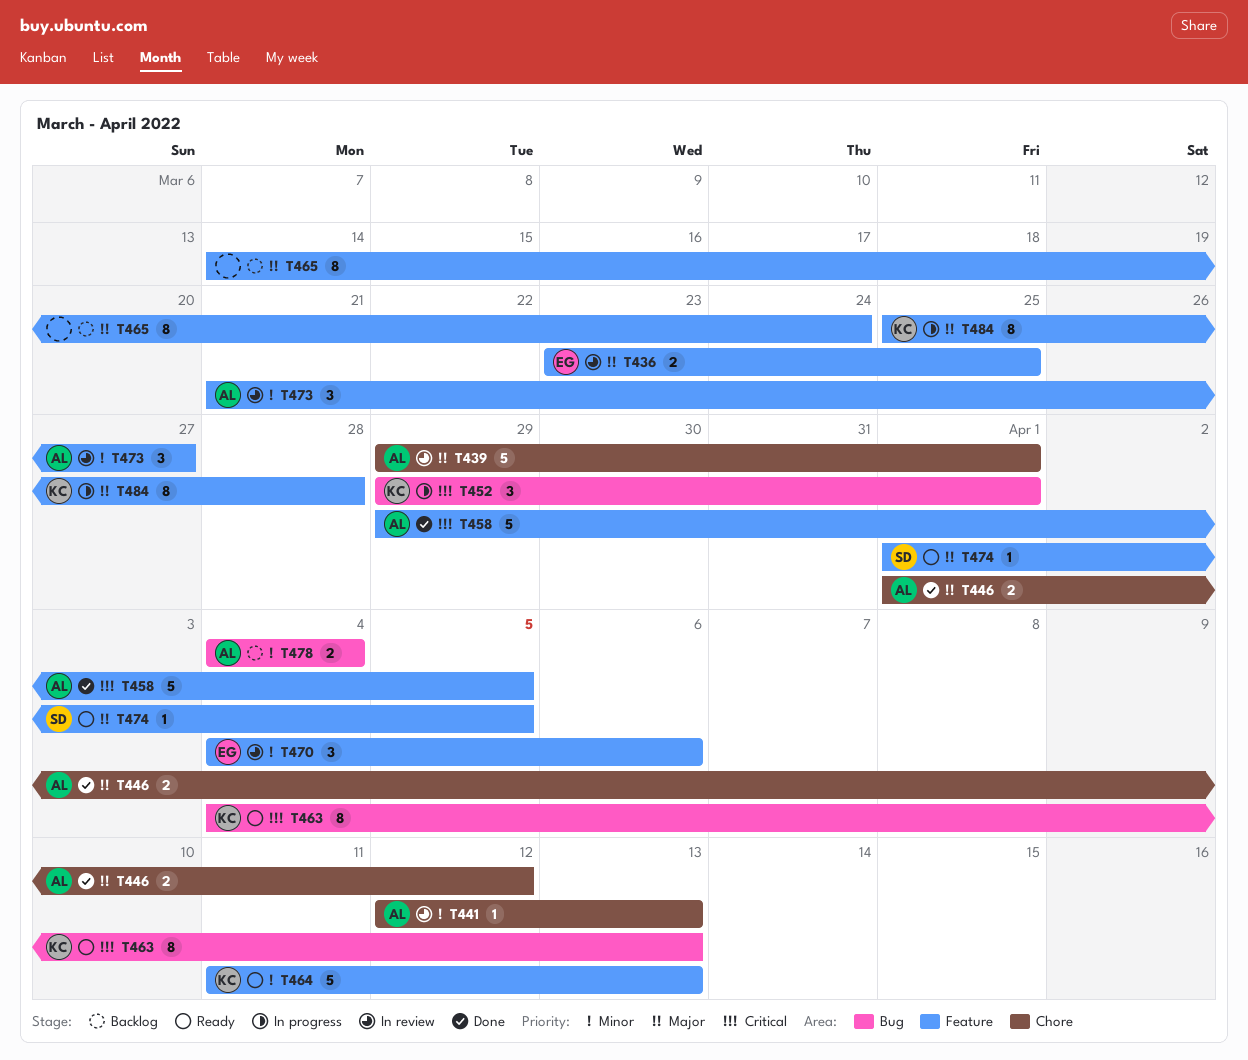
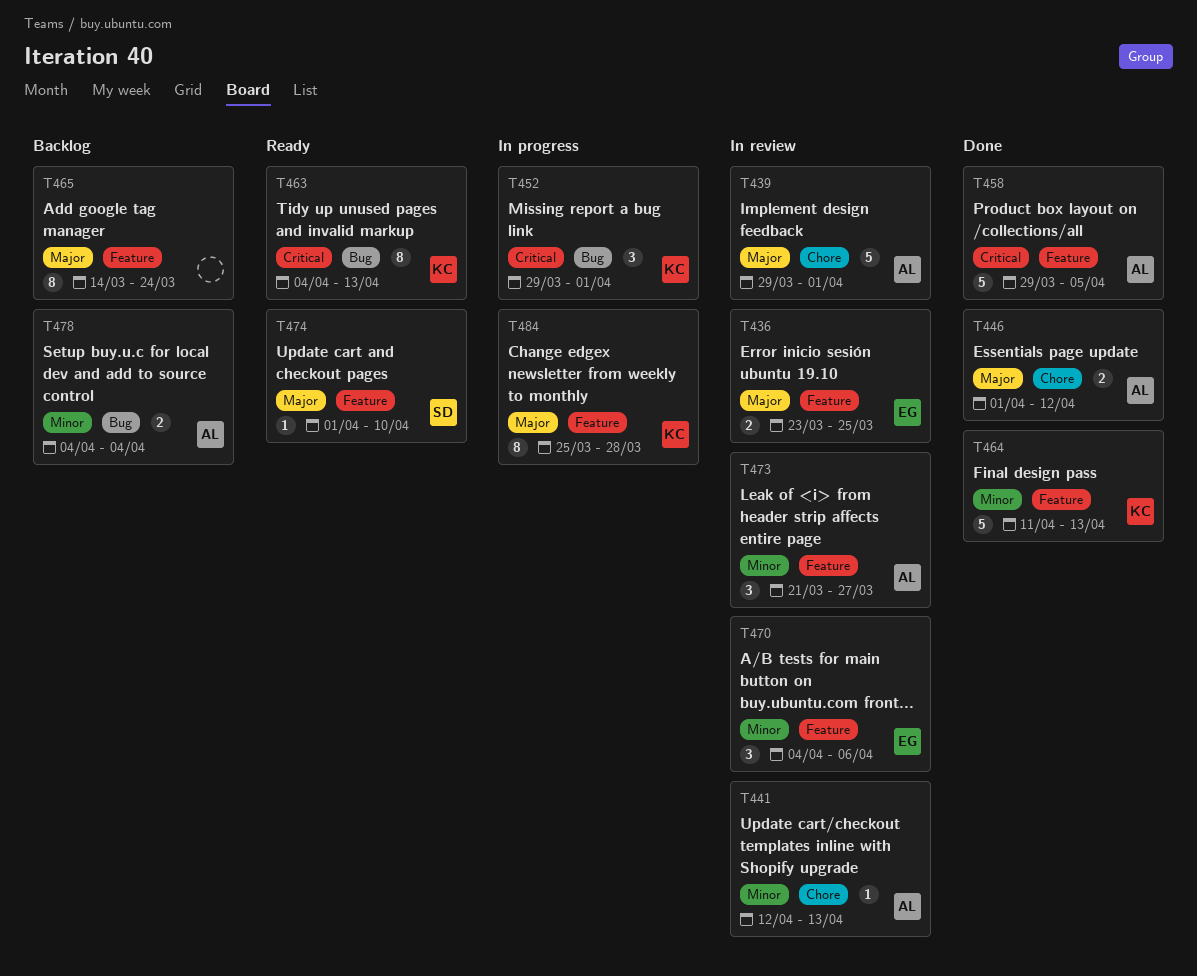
T464, status: Ready -> Done
T474, due: Apr 5 -> Apr 10

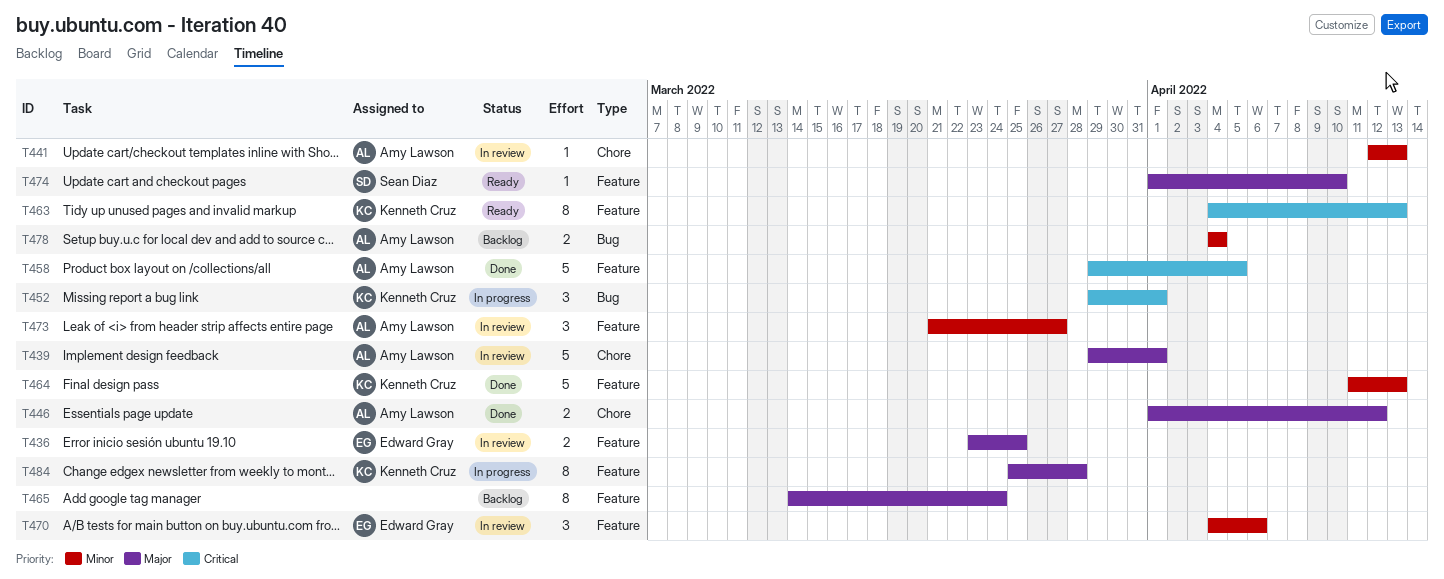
T463, label: Bug -> Feature

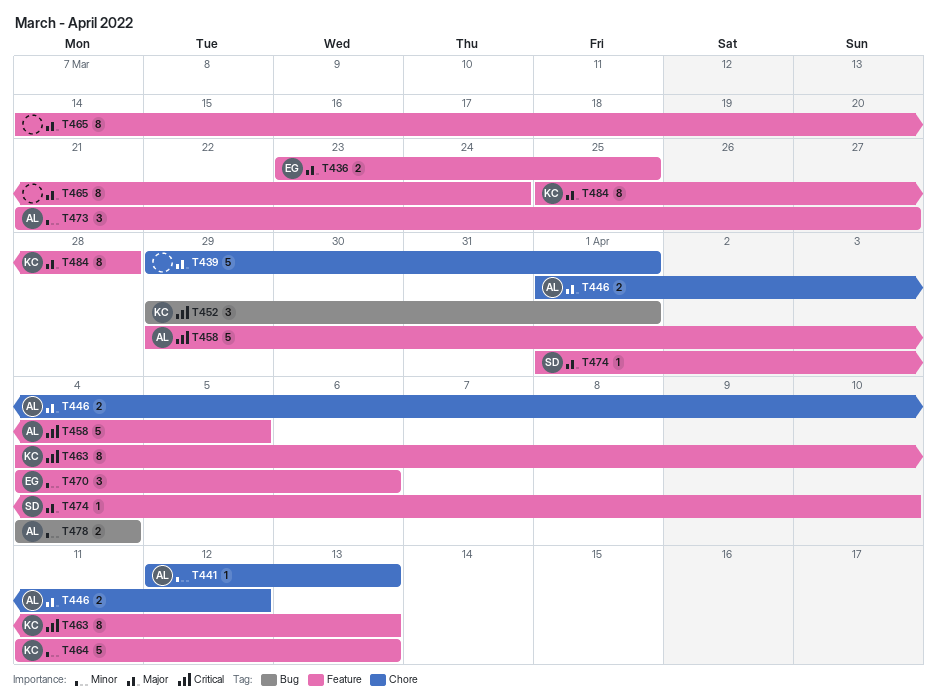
T439, owner: Amy Lawson -> none

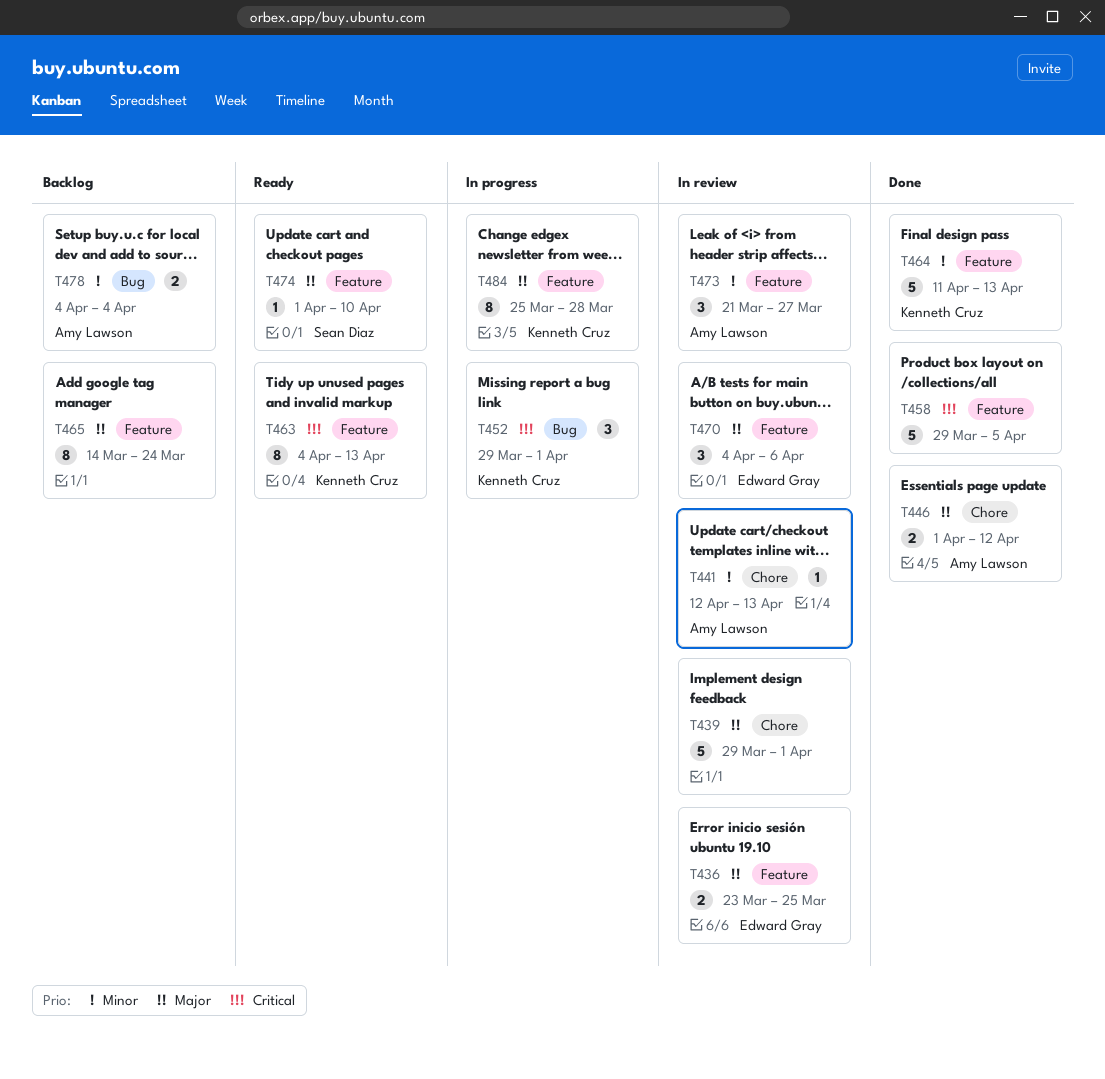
T458, owner: Amy Lawson -> none
T470, priority: Minor -> Major

